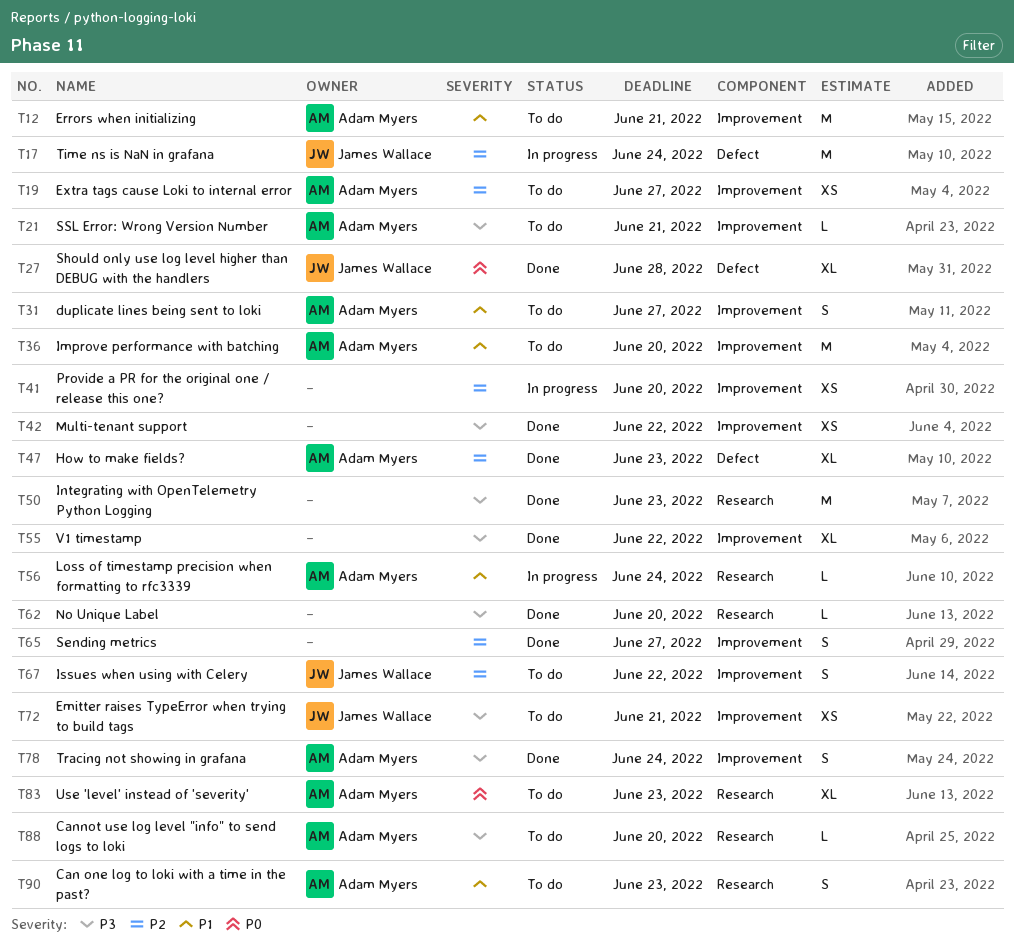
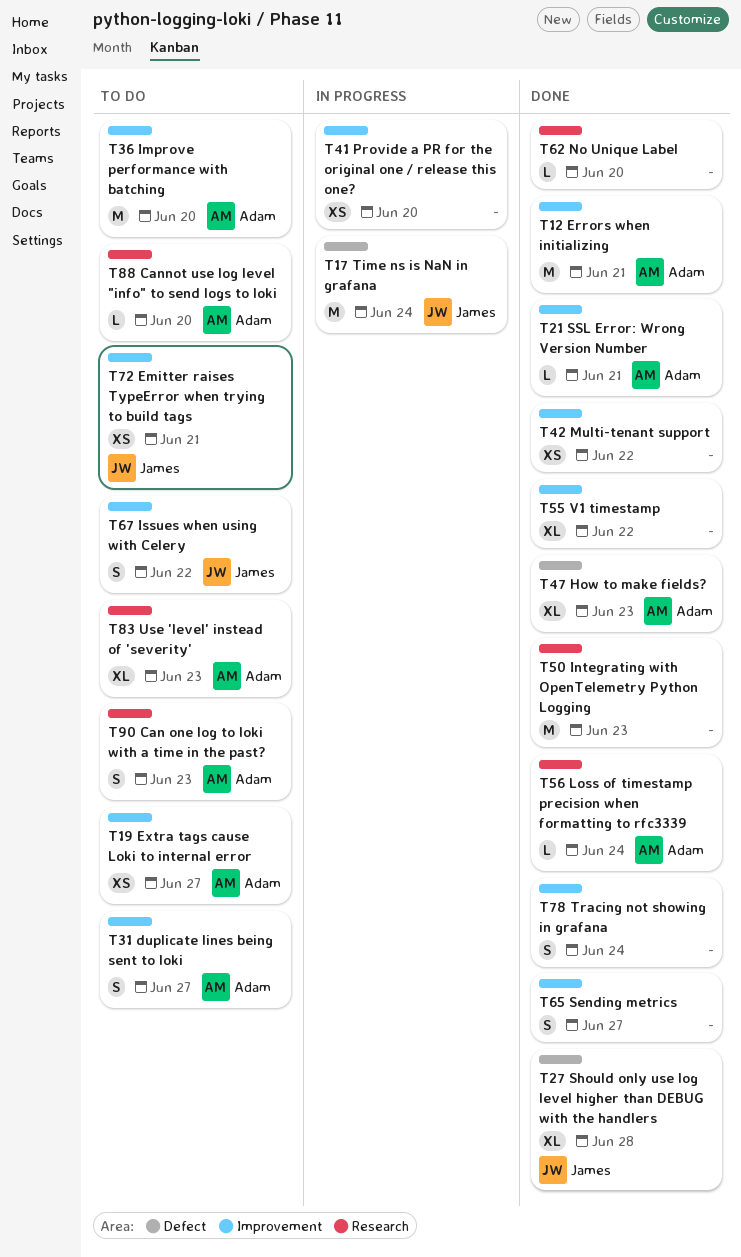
T12, status: To do -> Done
T21, status: To do -> Done
T56, status: In progress -> Done
T78, owner: Adam Myers -> none

